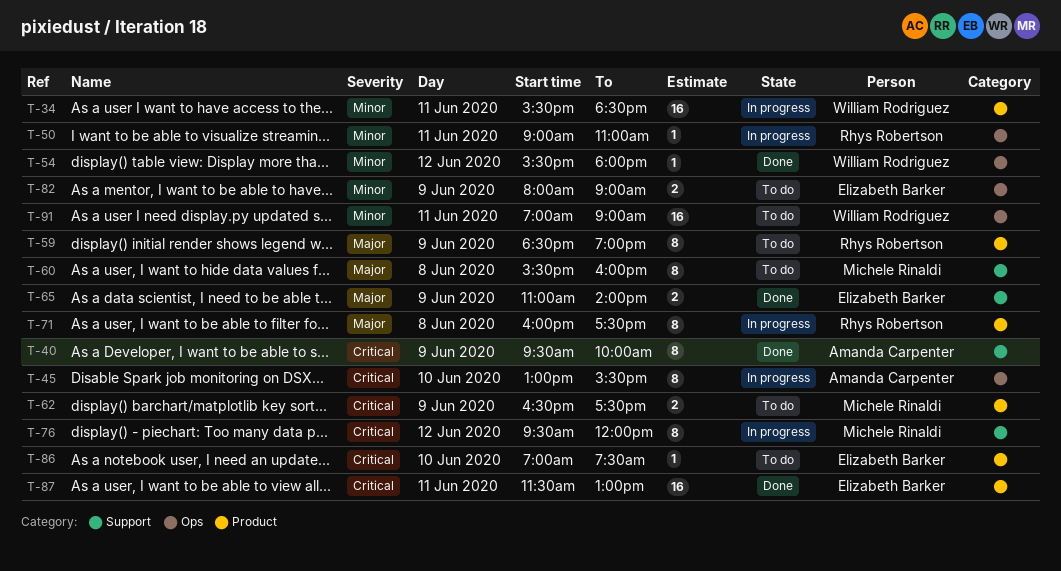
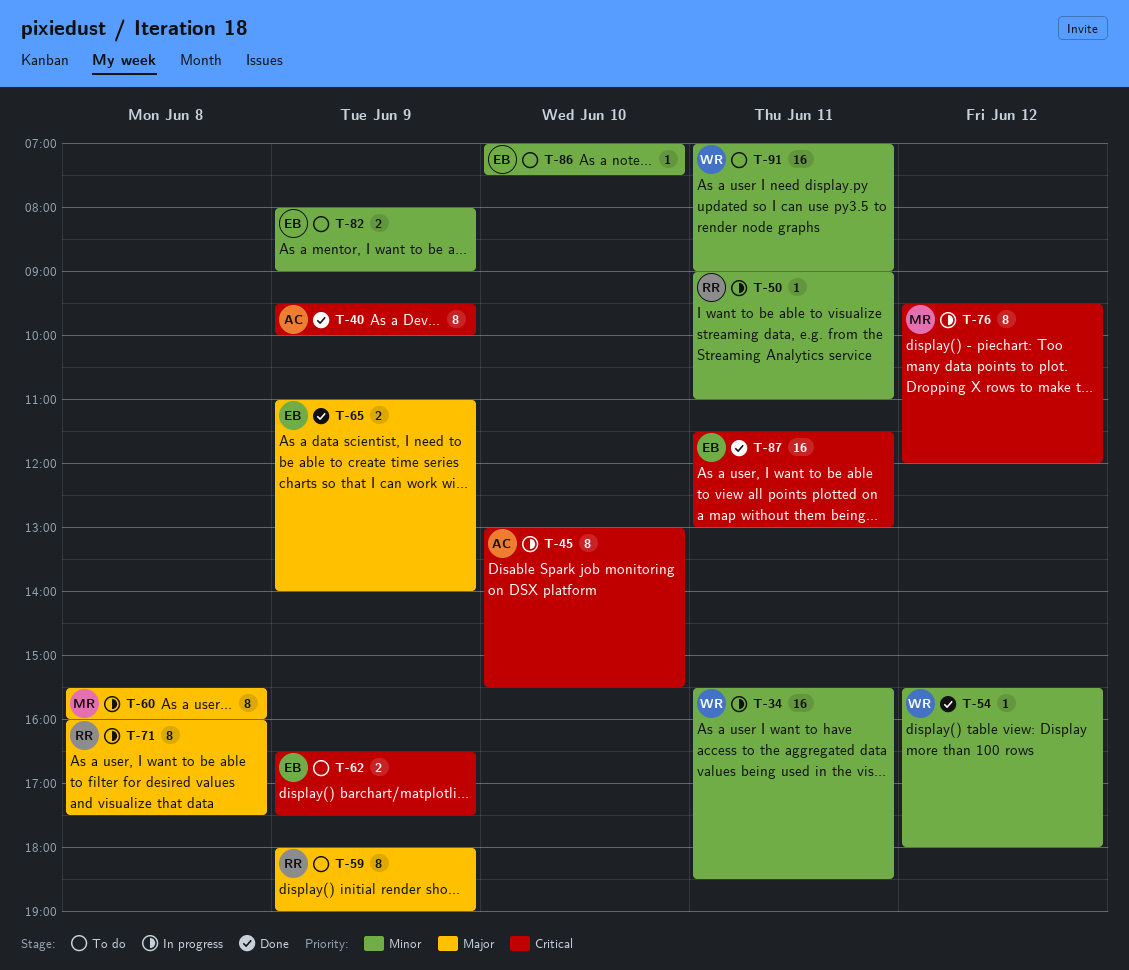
T-59, begins: 18:30 -> 18:00
T-60, status: To do -> In progress
T-62, owner: Michele Rinaldi -> Elizabeth Barker
T-86, priority: Critical -> Minor

